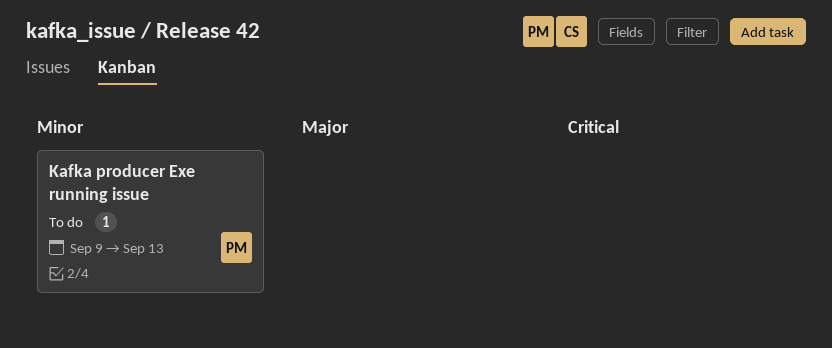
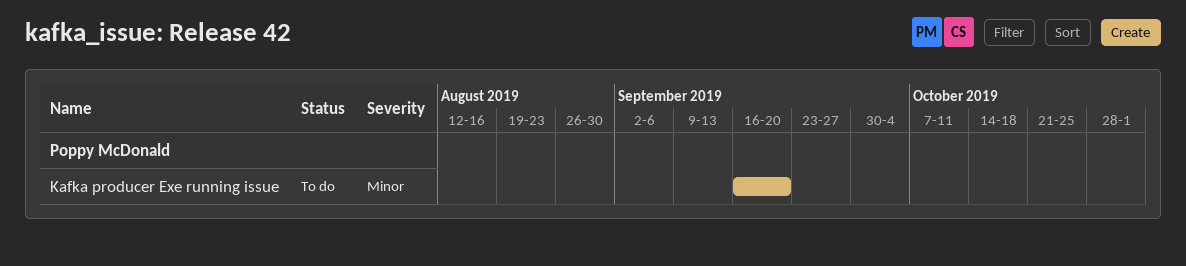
Kafka producer Exe running issue, start: Sep 9 -> Sep 16
Kafka producer Exe running issue, due: Sep 13 -> Sep 20

